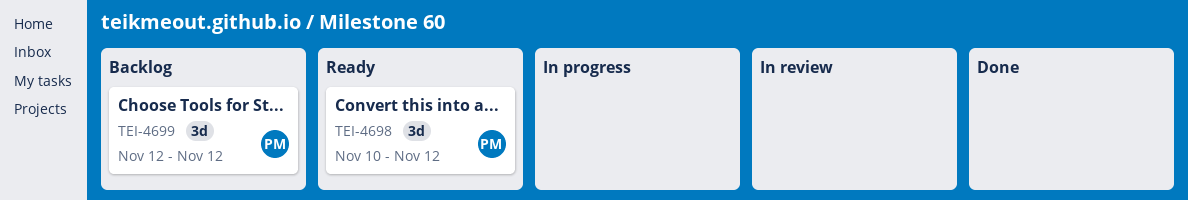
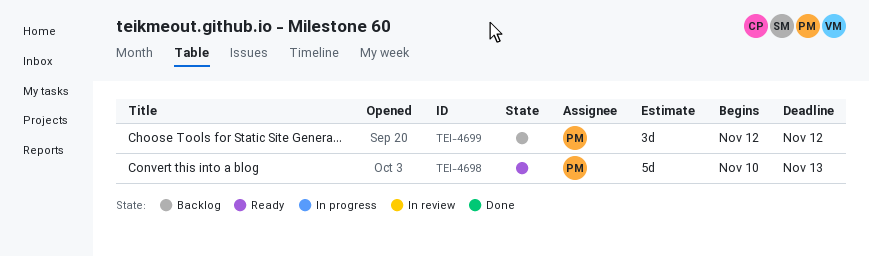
TEI-4698, estimate: 3d -> 5d
TEI-4698, due: Nov 12 -> Nov 13

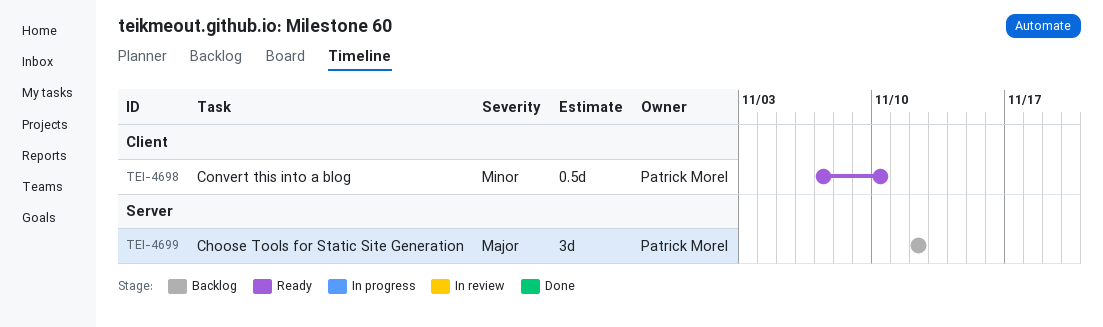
TEI-4698, estimate: 5d -> 0.5d
TEI-4698, start: Nov 10 -> Nov 7
TEI-4698, due: Nov 13 -> Nov 10

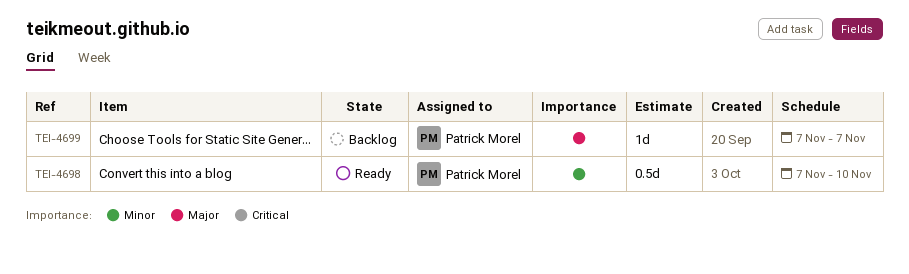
TEI-4699, estimate: 3d -> 1d
TEI-4699, start: Nov 12 -> Nov 7
TEI-4699, due: Nov 12 -> Nov 7

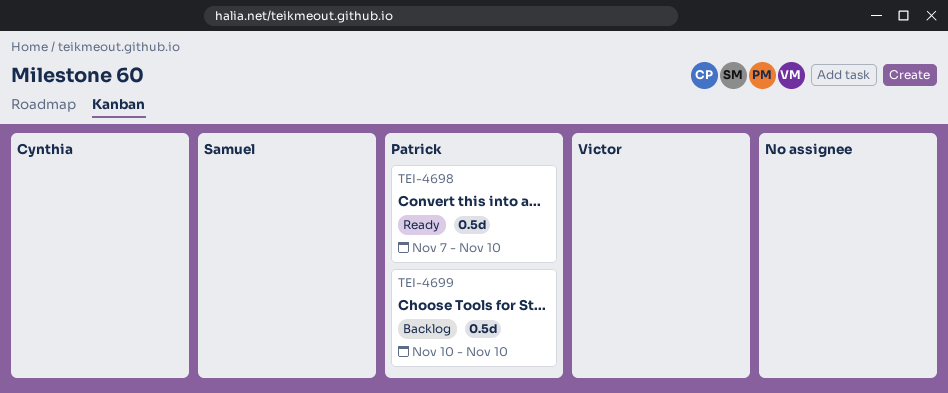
TEI-4699, estimate: 1d -> 0.5d
TEI-4699, start: Nov 7 -> Nov 10
TEI-4699, due: Nov 7 -> Nov 10

